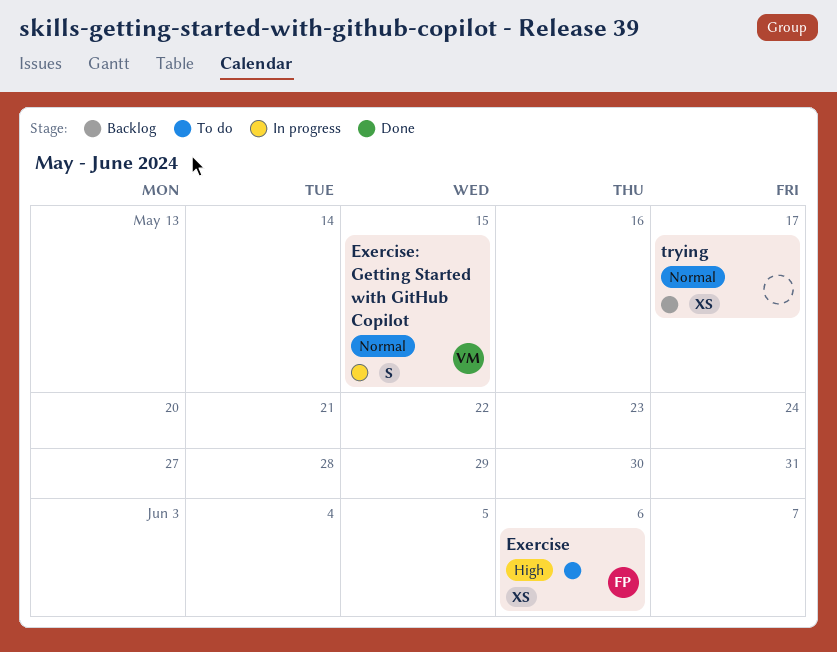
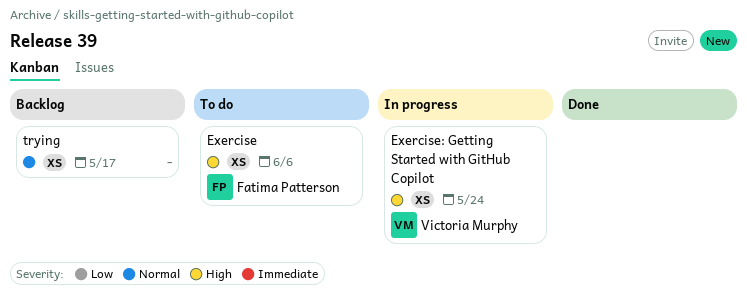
Exercise: Getting Started with GitHub Copilot, priority: Normal -> High
Exercise: Getting Started with GitHub Copilot, estimate: S -> XS
Exercise: Getting Started with GitHub Copilot, due: May 15 -> May 24

